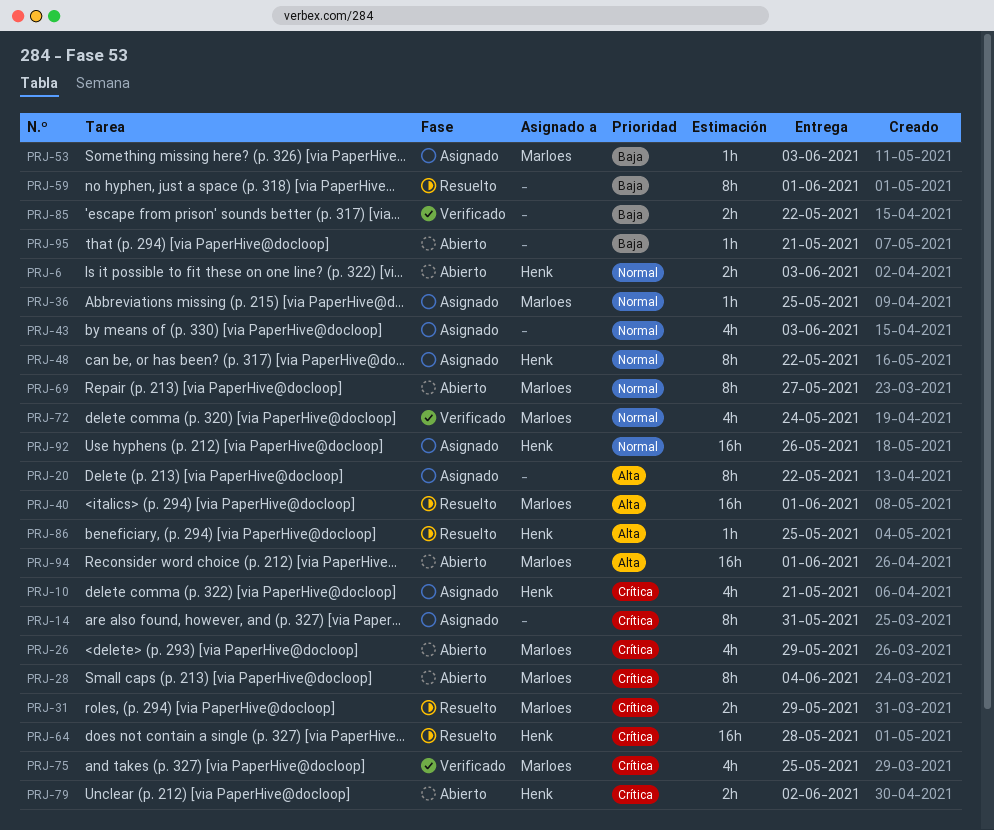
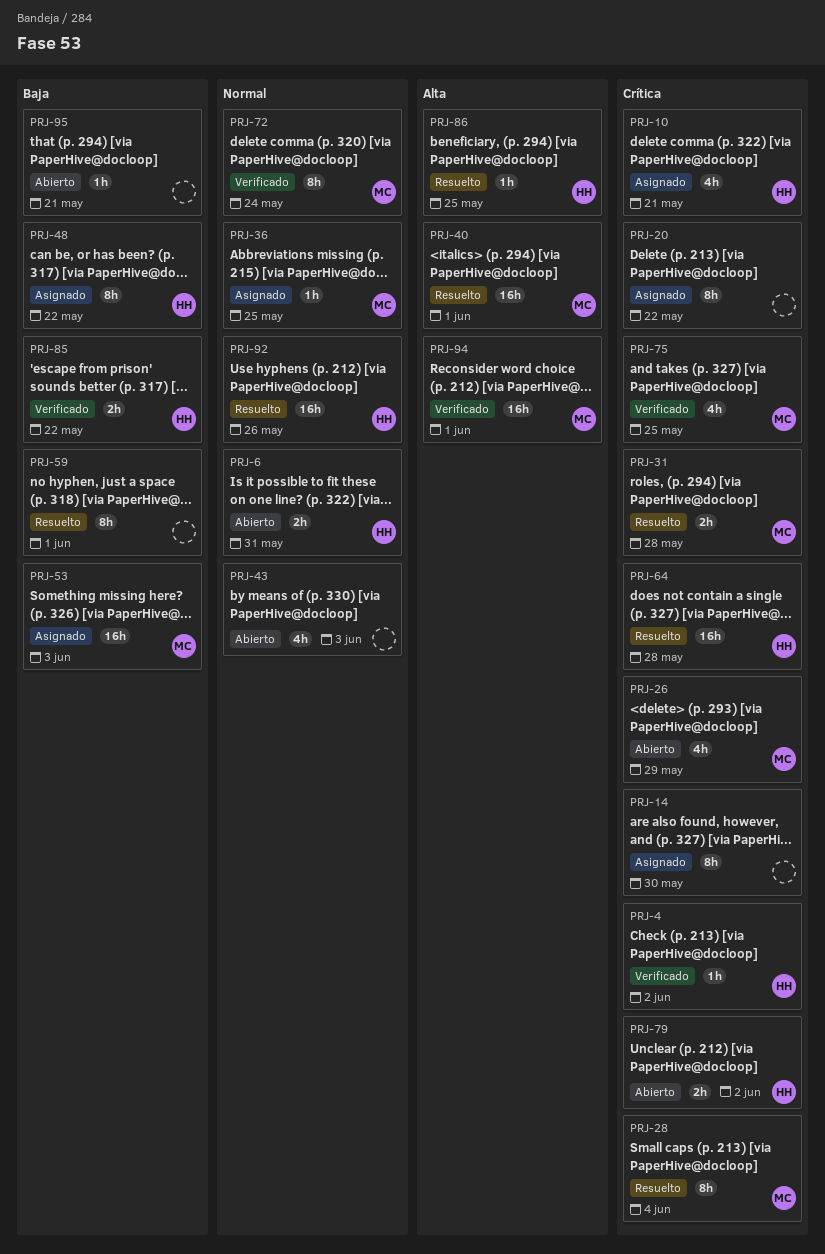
PRJ-4: none -> present
PRJ-6, due: Jun 3 -> May 31
PRJ-14, due: May 31 -> May 30
PRJ-20, priority: Alta -> Crítica
PRJ-28, status: Abierto -> Resuelto
PRJ-31, due: May 29 -> May 28
PRJ-43, status: Asignado -> Abierto
PRJ-48, priority: Normal -> Baja
PRJ-53, estimate: 1h -> 16h
PRJ-69: present -> none
PRJ-72, estimate: 4h -> 8h
PRJ-85, owner: none -> Henk
PRJ-92, status: Asignado -> Resuelto
PRJ-94, status: Abierto -> Verificado

